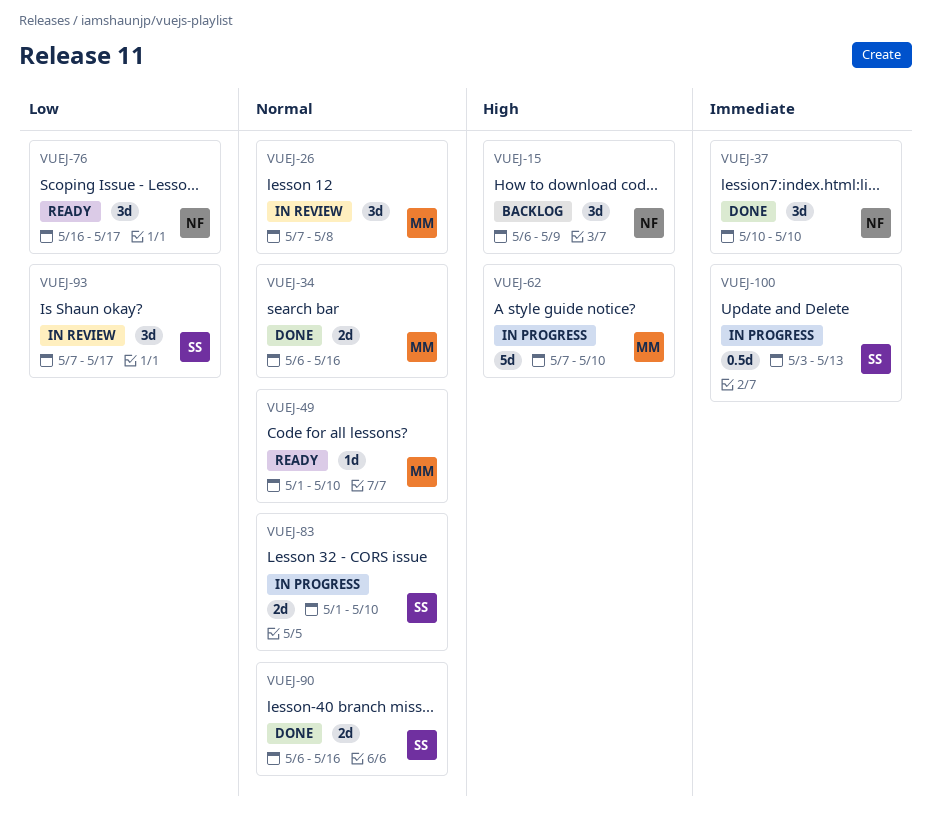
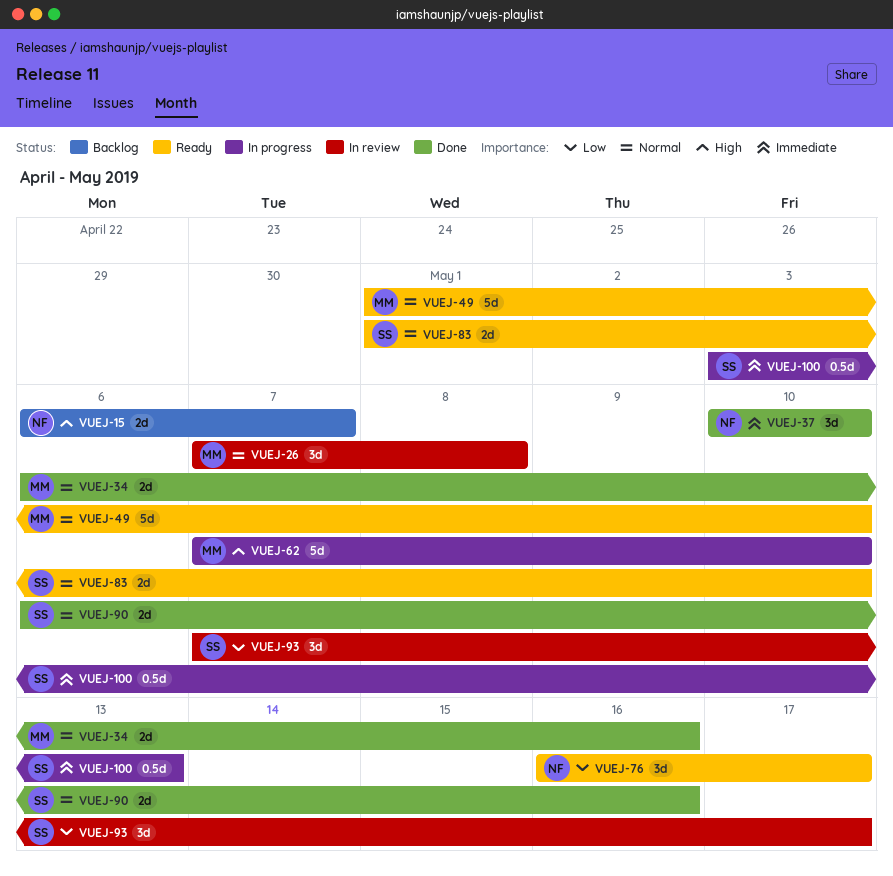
VUEJ-15, estimate: 3d -> 2d
VUEJ-15, due: May 9 -> May 7
VUEJ-49, estimate: 1d -> 5d
VUEJ-83, status: In progress -> Ready

